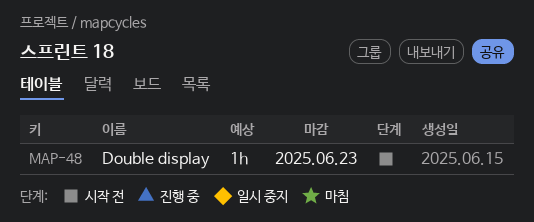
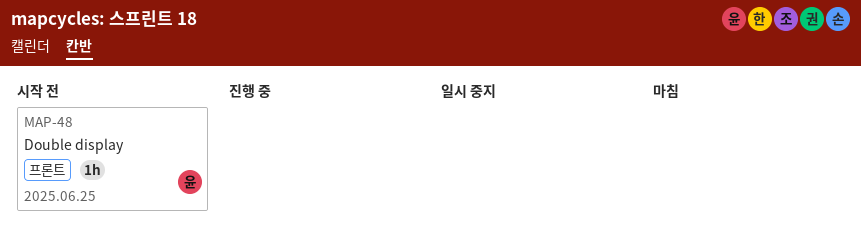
MAP-48, due: Jun 23 -> Jun 25

